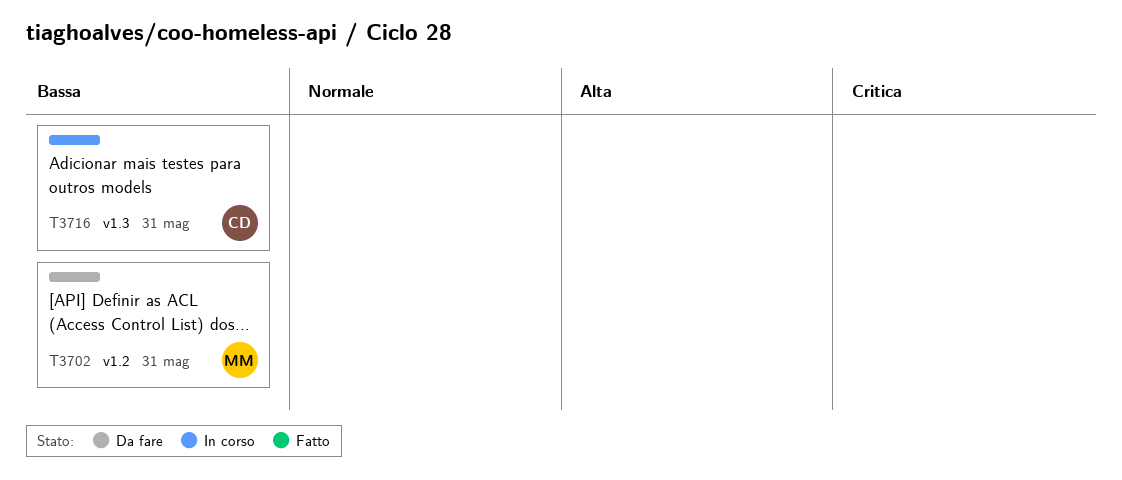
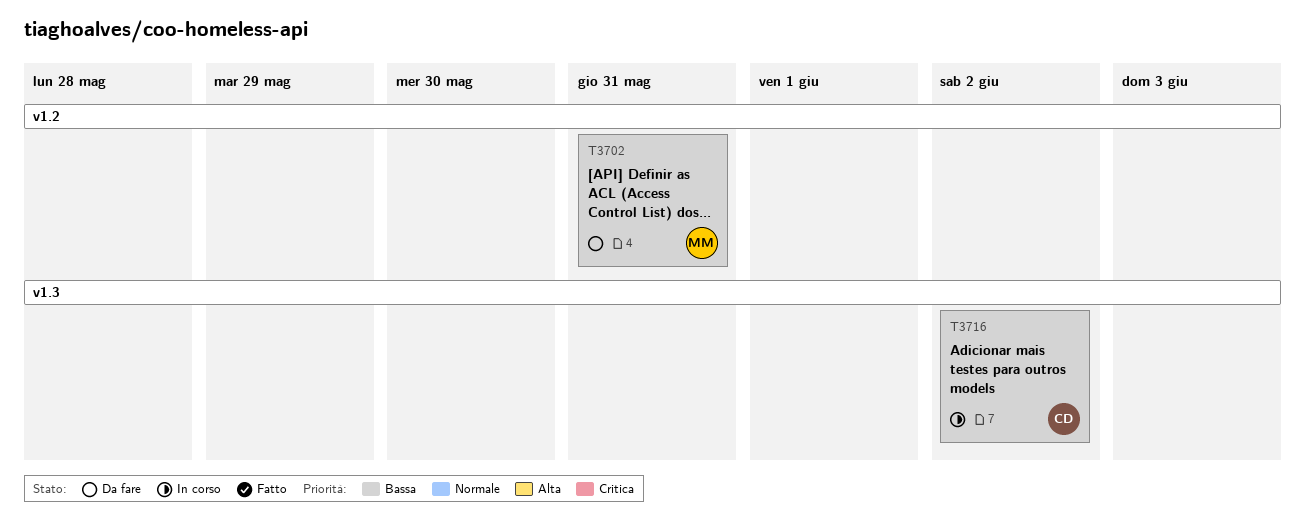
T3716, due: May 31 -> Jun 2

